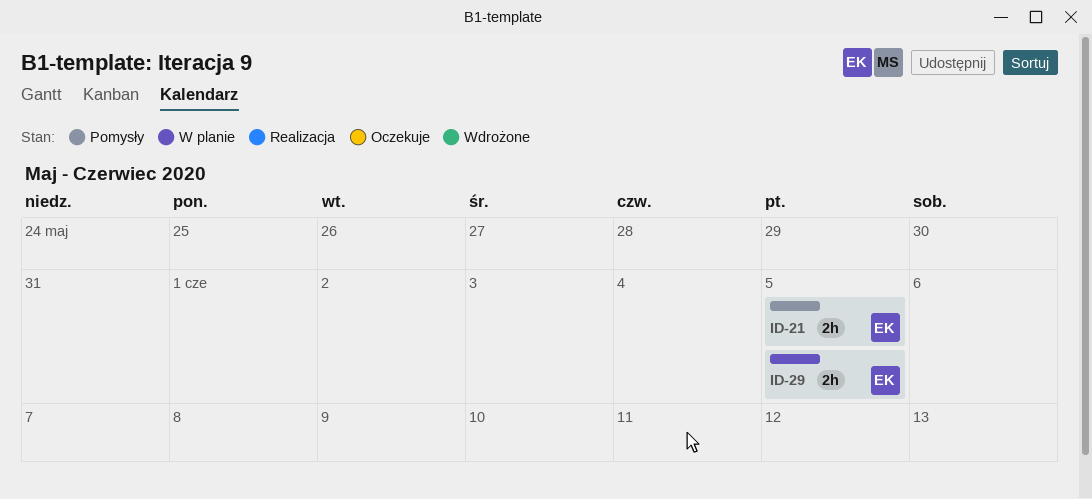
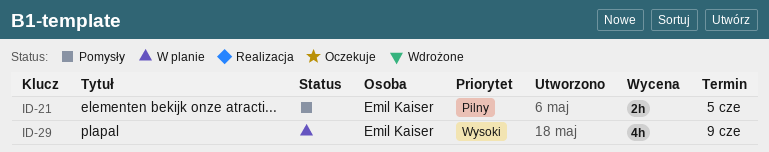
ID-29, estimate: 2h -> 4h
ID-29, due: Jun 5 -> Jun 9

